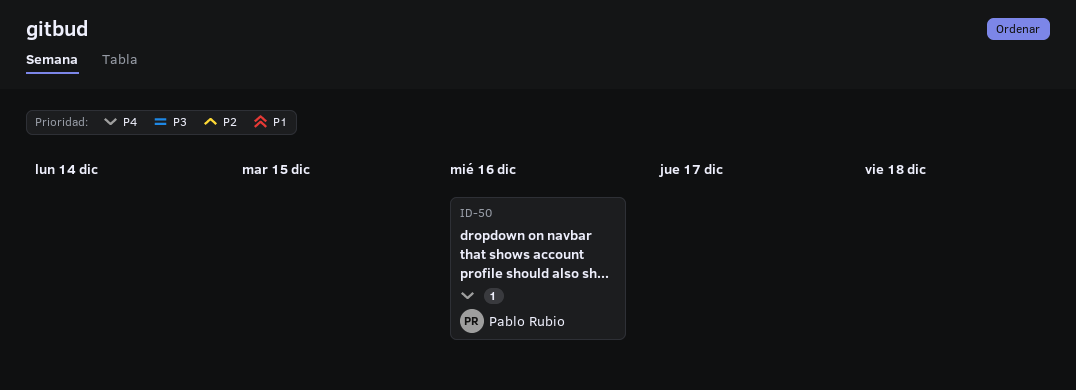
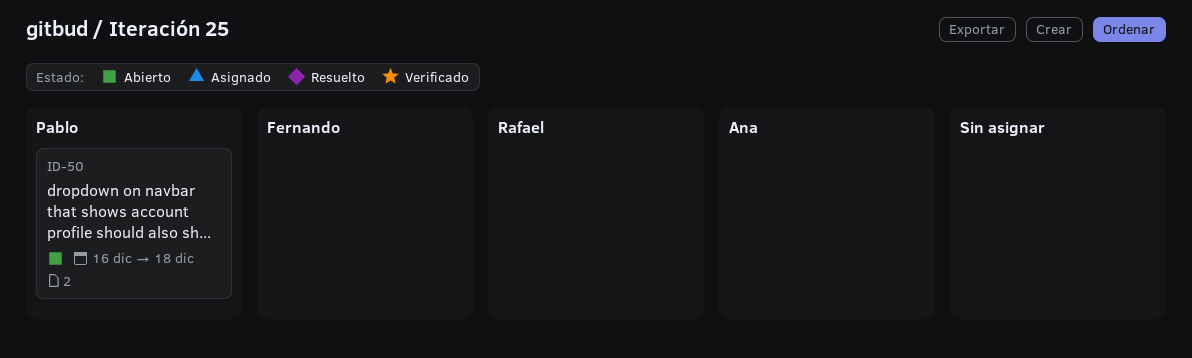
ID-50, due: Dec 16 -> Dec 18

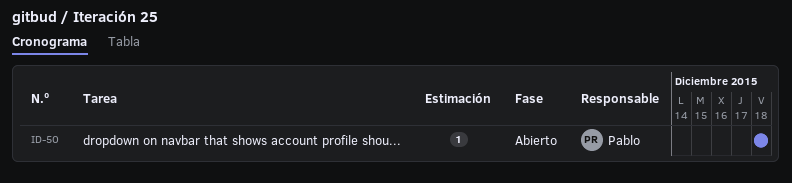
ID-50, start: Dec 16 -> Dec 18

